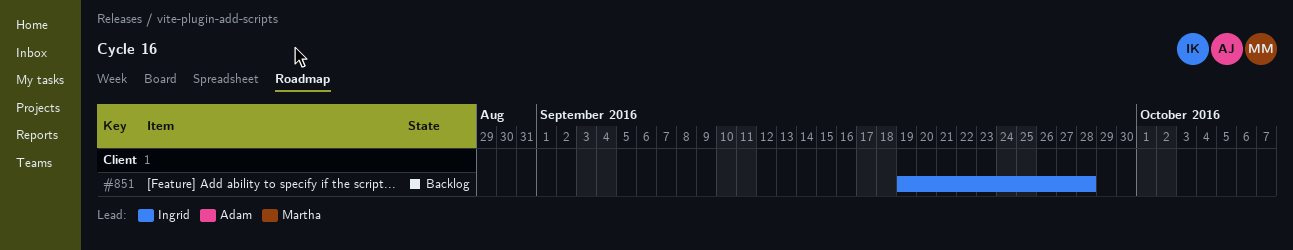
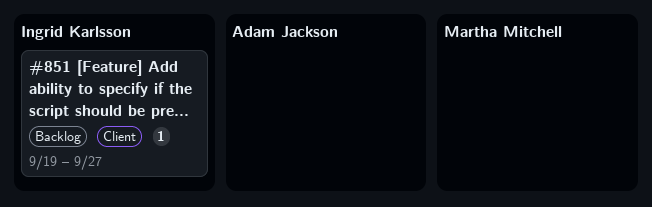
#851, due: Sep 28 -> Sep 27

